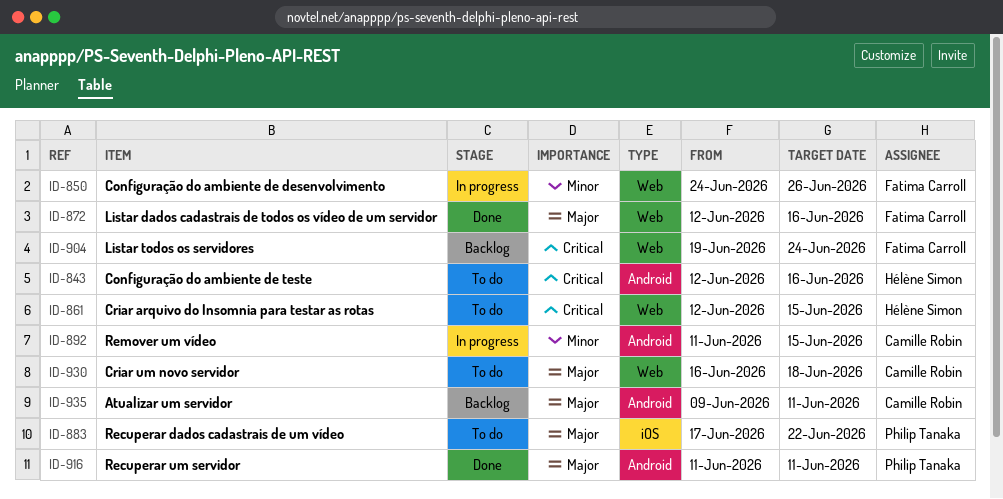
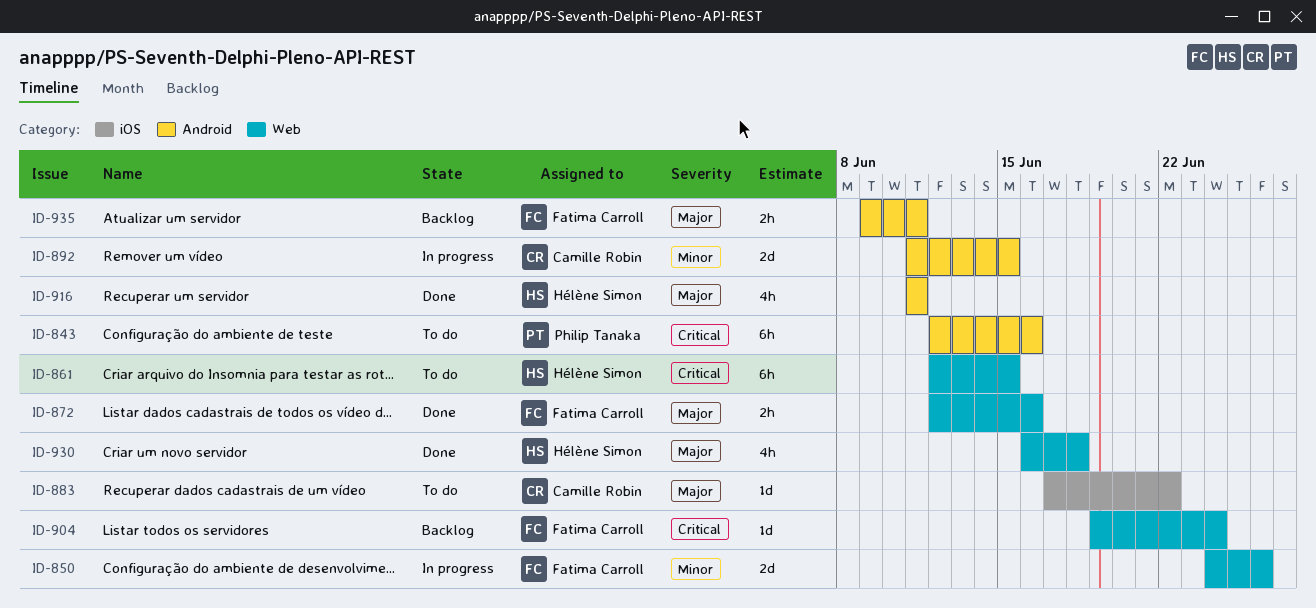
ID-843, owner: Hélène Simon -> Philip Tanaka
ID-883, owner: Philip Tanaka -> Camille Robin
ID-916, owner: Philip Tanaka -> Hélène Simon
ID-930, status: To do -> Done
ID-930, owner: Camille Robin -> Hélène Simon
ID-935, owner: Camille Robin -> Fatima Carroll

